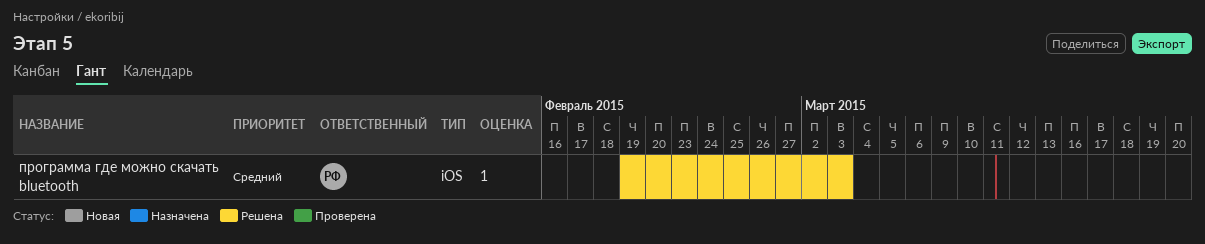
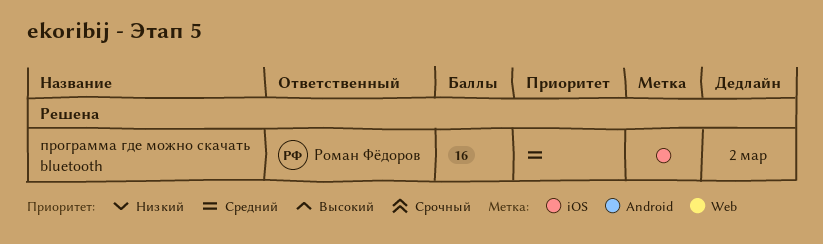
программа где можно скачать bluetooth, estimate: 1 -> 16
программа где можно скачать bluetooth, due: Mar 3 -> Mar 2

